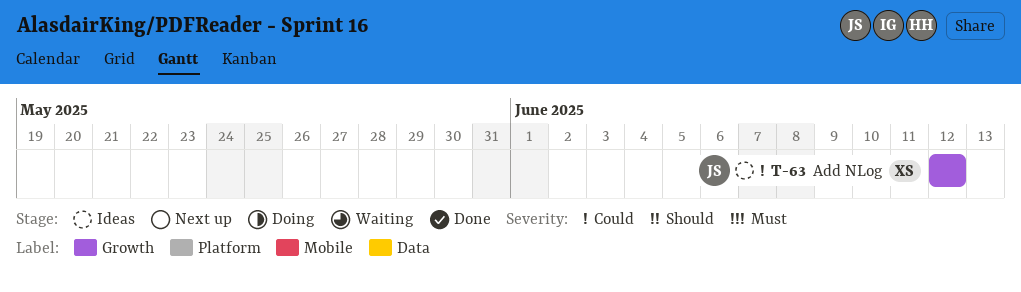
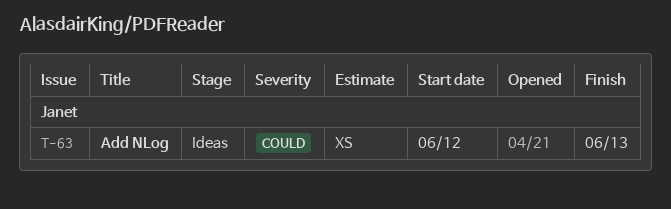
T-63, due: Jun 12 -> Jun 13

